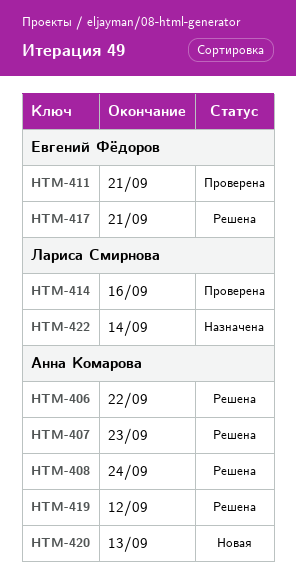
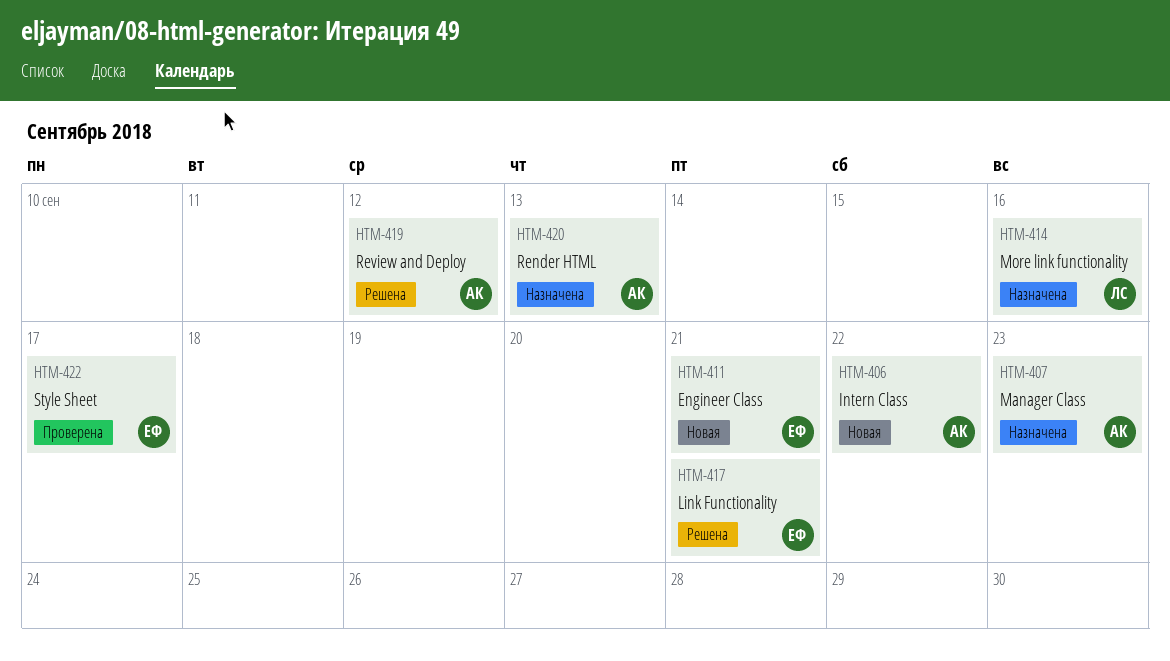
HTM-406, status: Решена -> Новая
HTM-407, status: Решена -> Назначена
HTM-408: present -> none
HTM-411, status: Проверена -> Новая
HTM-414, status: Проверена -> Назначена
HTM-420, status: Новая -> Назначена
HTM-422, status: Назначена -> Проверена
HTM-422, owner: Лариса Смирнова -> Евгений Фёдоров
HTM-422, due: Sep 14 -> Sep 17

